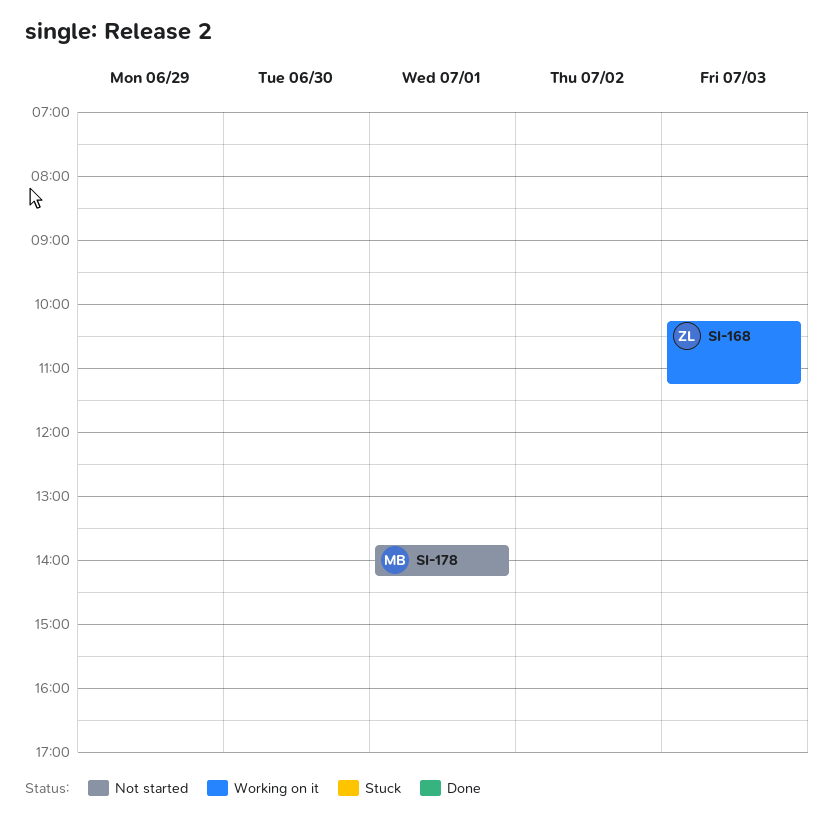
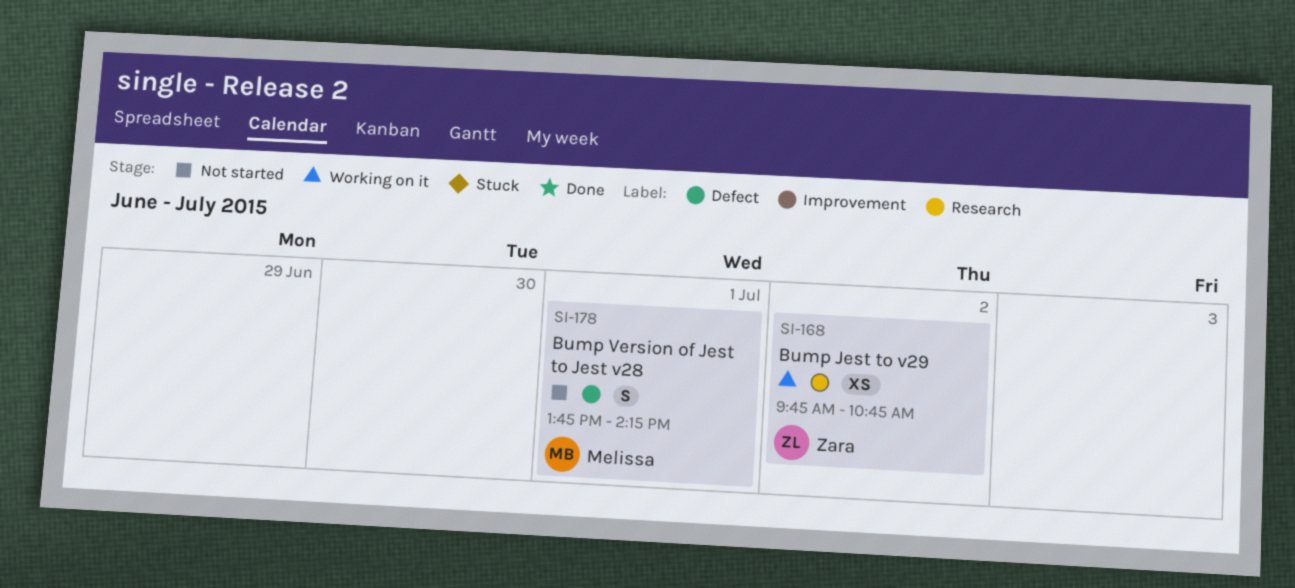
SI-168, day: Jul 3 -> Jul 2
SI-168, begins: 10:15 -> 09:45
SI-168, ends: 11:15 -> 10:45

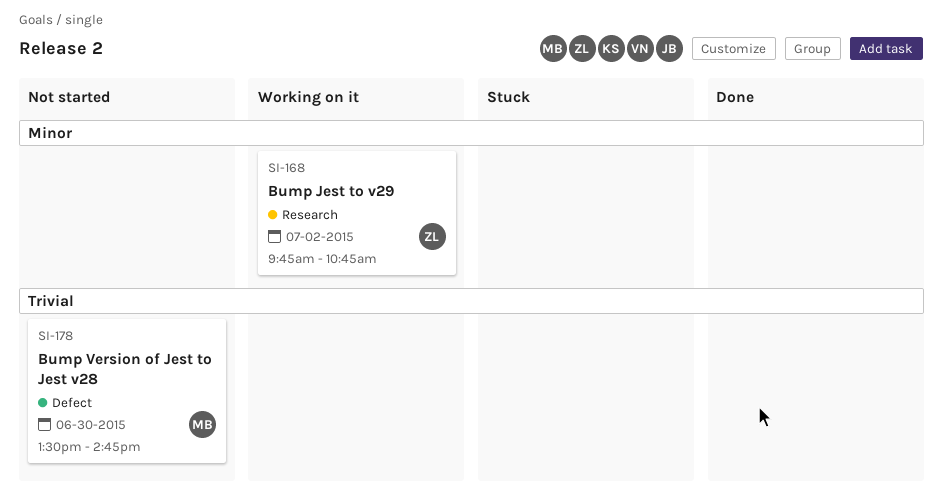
SI-178, day: Jul 1 -> Jun 30
SI-178, begins: 13:45 -> 13:30
SI-178, ends: 14:15 -> 14:45

